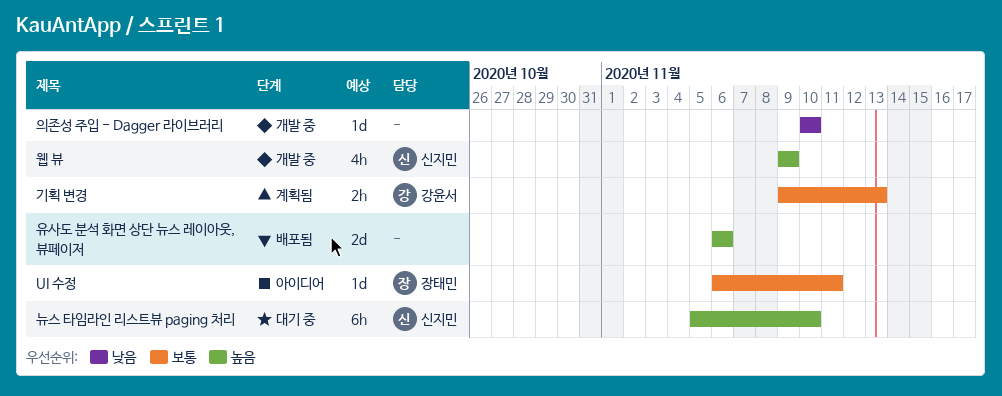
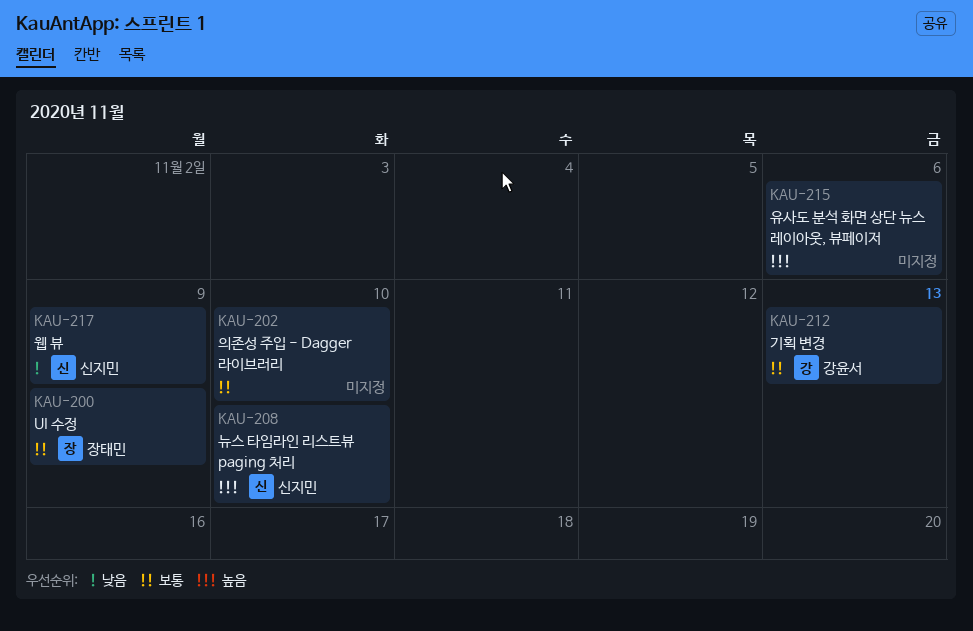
UI 수정, due: Nov 11 -> Nov 9
웹 뷰, priority: 높음 -> 낮음
의존성 주입 - Dagger 라이브러리, priority: 낮음 -> 보통

